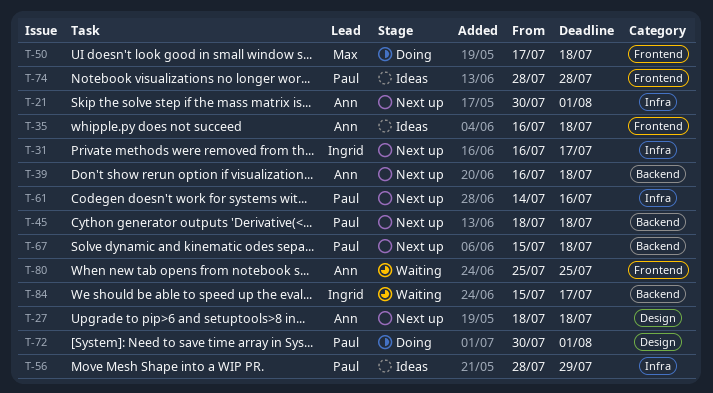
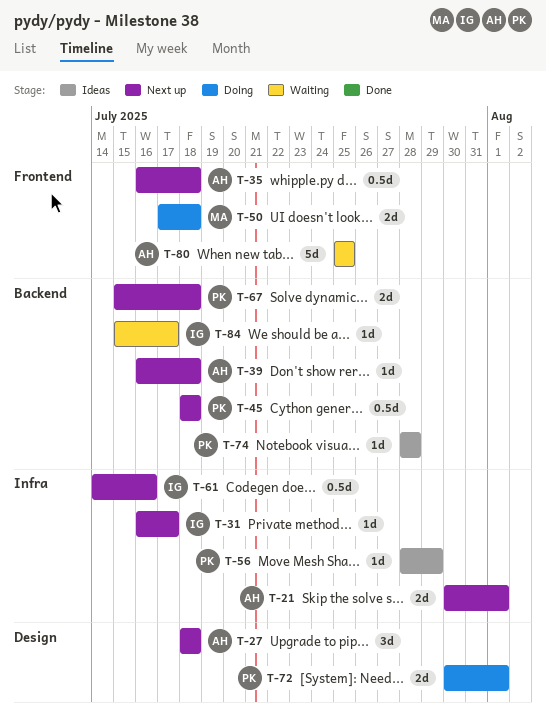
T-35, status: Ideas -> Next up
T-61, owner: Paul -> Ingrid
T-74, label: Frontend -> Backend

